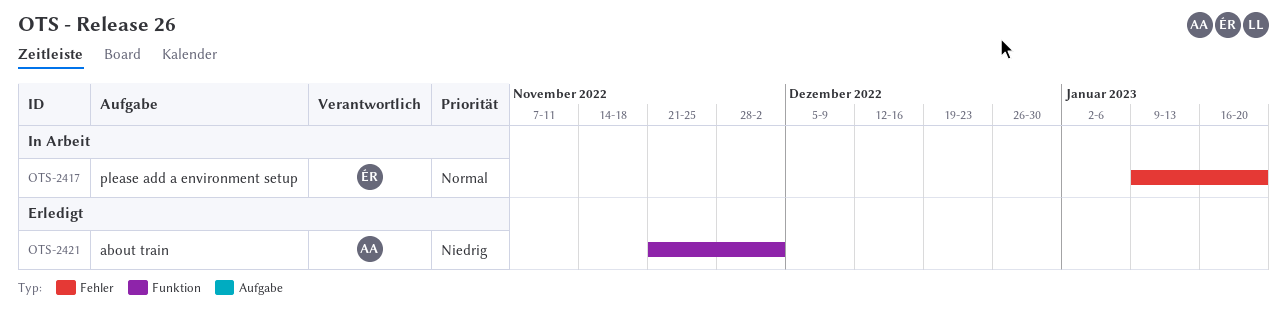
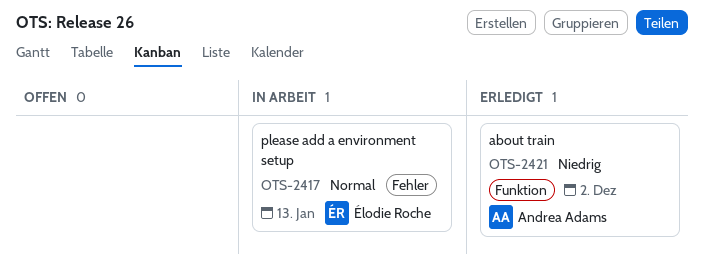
OTS-2417, due: Jan 20 -> Jan 13

